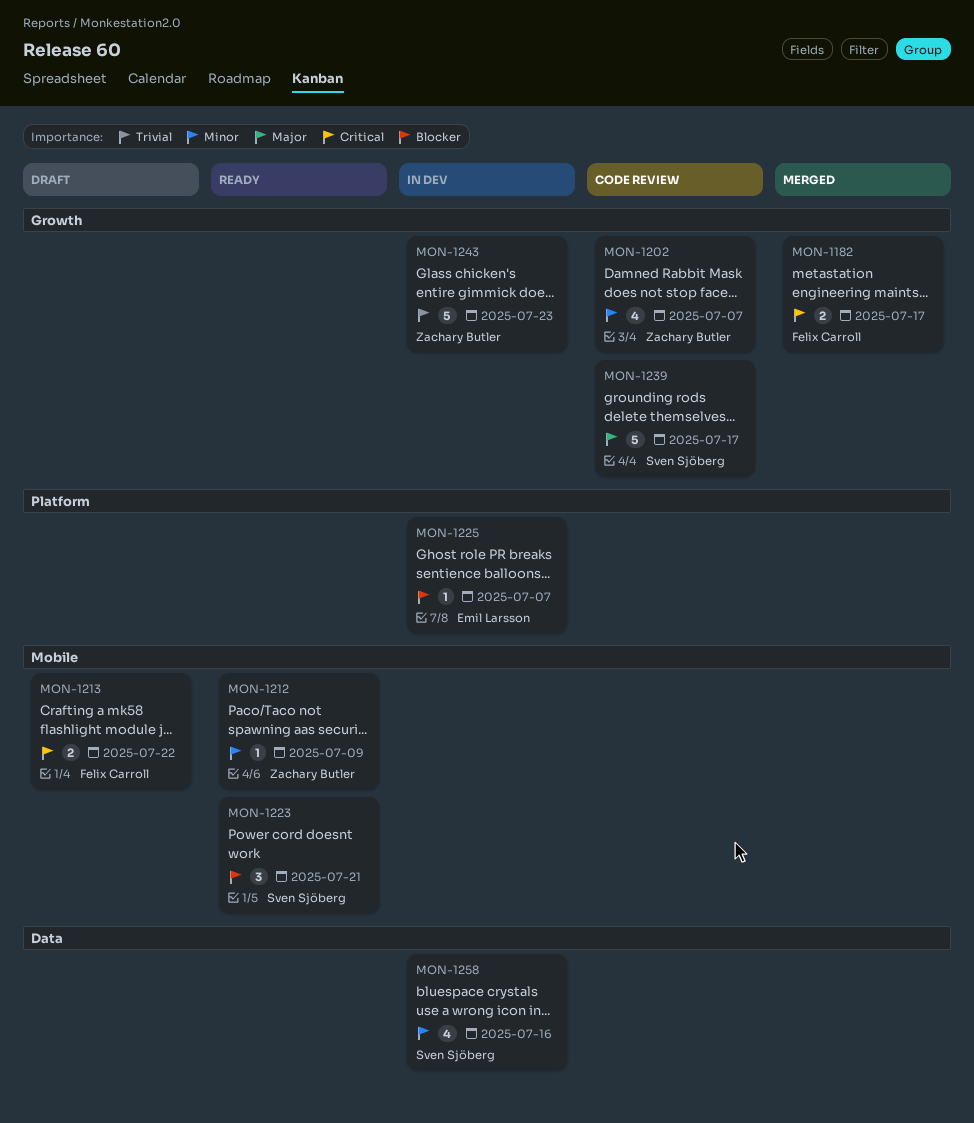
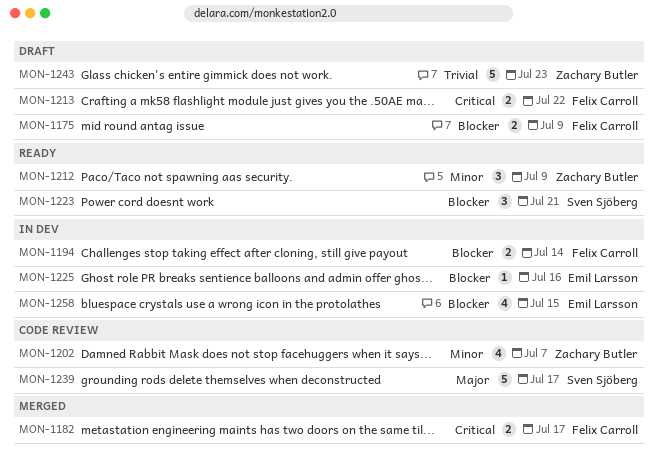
MON-1175: none -> present
MON-1194: none -> present
MON-1212, estimate: 1 -> 3
MON-1225, due: Jul 7 -> Jul 16
MON-1243, status: In dev -> Draft
MON-1258, owner: Sven Sjöberg -> Emil Larsson
MON-1258, priority: Minor -> Blocker
MON-1258, due: Jul 16 -> Jul 15

